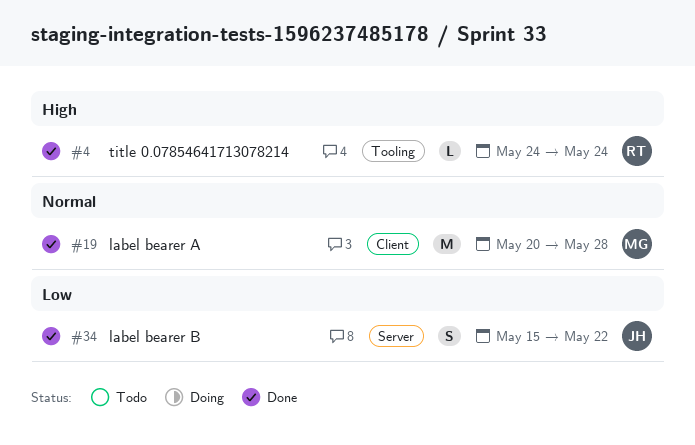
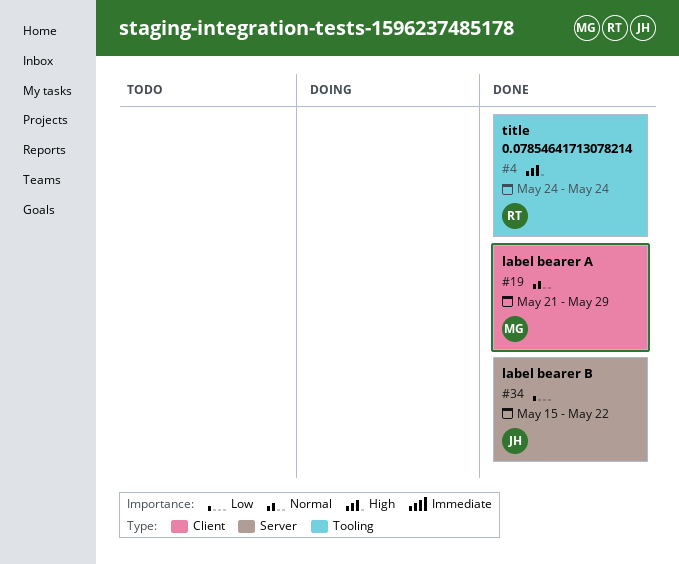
#19, start: May 20 -> May 21
#19, due: May 28 -> May 29

